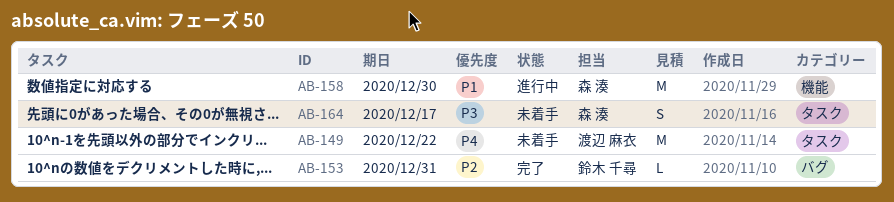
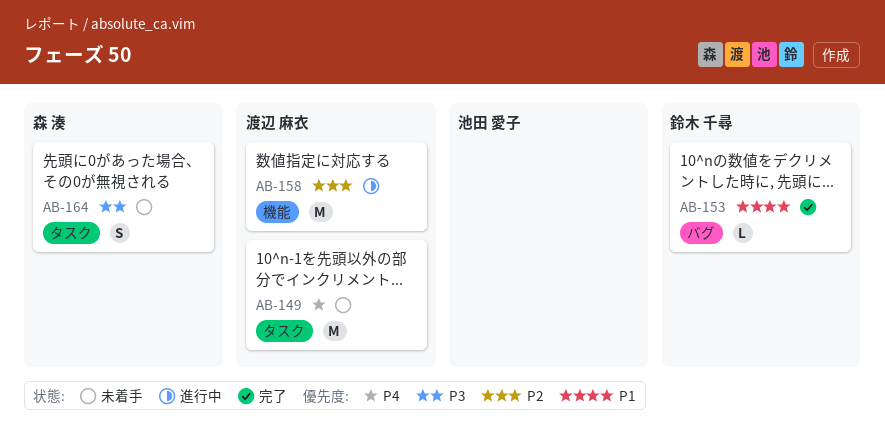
AB-153, priority: P2 -> P1
AB-158, owner: 森 湊 -> 渡辺 麻衣
AB-158, priority: P1 -> P2

